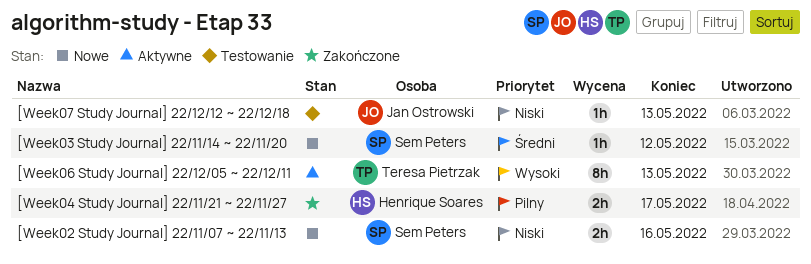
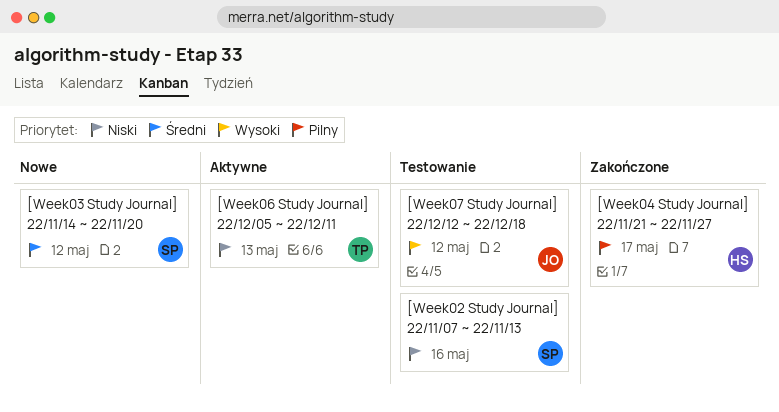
[Week02 Study Journal] 22/11/07 ~ 22/11/13, status: Nowe -> Testowanie
[Week06 Study Journal] 22/12/05 ~ 22/12/11, priority: Wysoki -> Niski
[Week07 Study Journal] 22/12/12 ~ 22/12/18, priority: Niski -> Wysoki
[Week07 Study Journal] 22/12/12 ~ 22/12/18, due: May 13 -> May 12

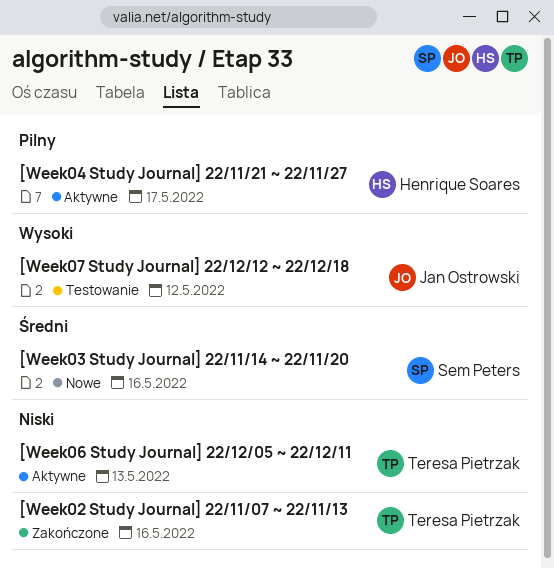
[Week02 Study Journal] 22/11/07 ~ 22/11/13, status: Testowanie -> Zakończone
[Week02 Study Journal] 22/11/07 ~ 22/11/13, owner: Sem Peters -> Teresa Pietrzak
[Week03 Study Journal] 22/11/14 ~ 22/11/20, due: May 12 -> May 16
[Week04 Study Journal] 22/11/21 ~ 22/11/27, status: Zakończone -> Aktywne

